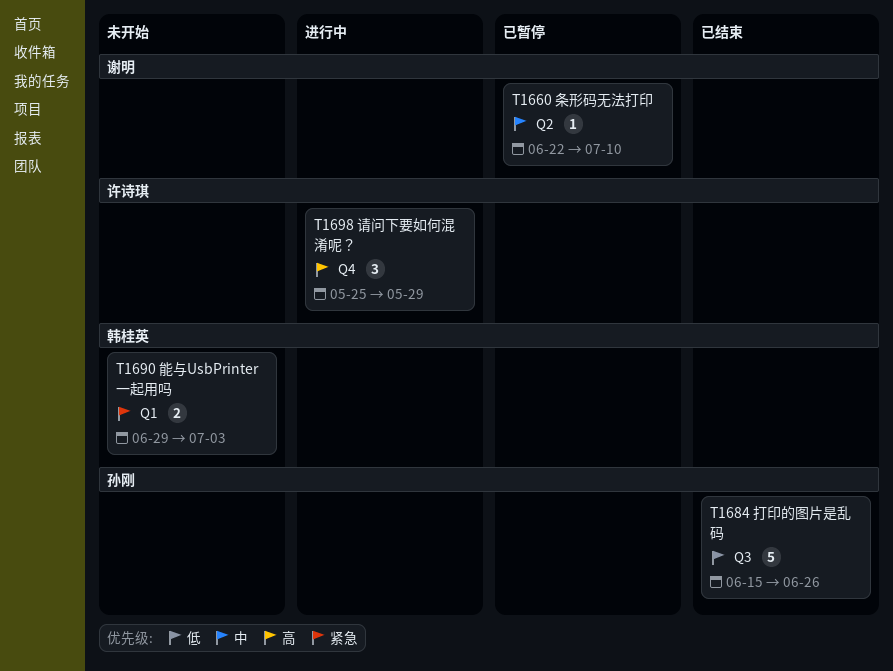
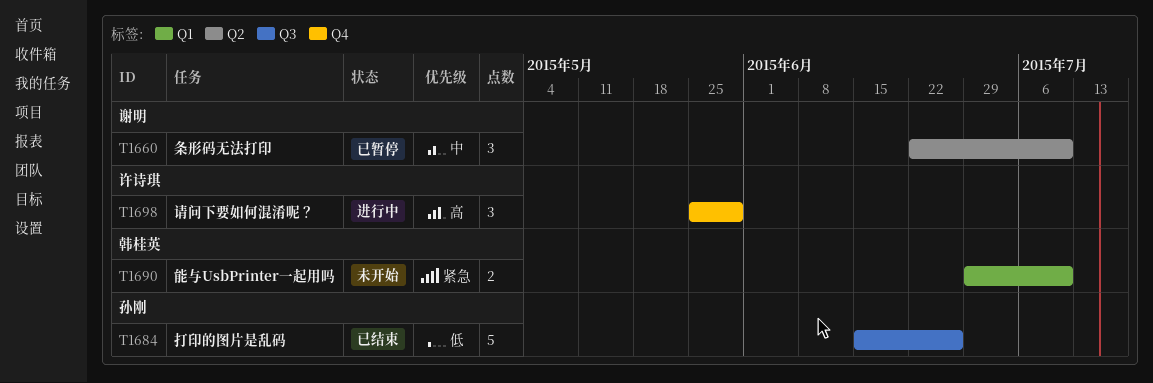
T1660, estimate: 1 -> 3
T1690, due: Jul 3 -> Jul 10

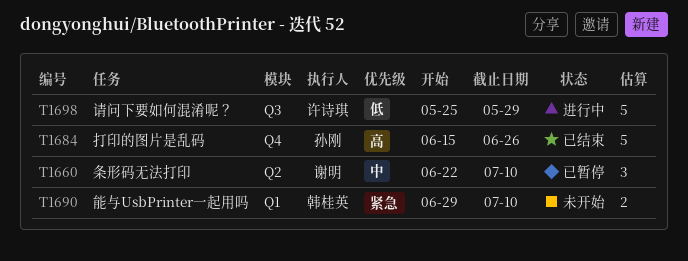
T1684, priority: 低 -> 高
T1684, label: Q3 -> Q4
T1698, priority: 高 -> 低
T1698, label: Q4 -> Q3
T1698, estimate: 3 -> 5

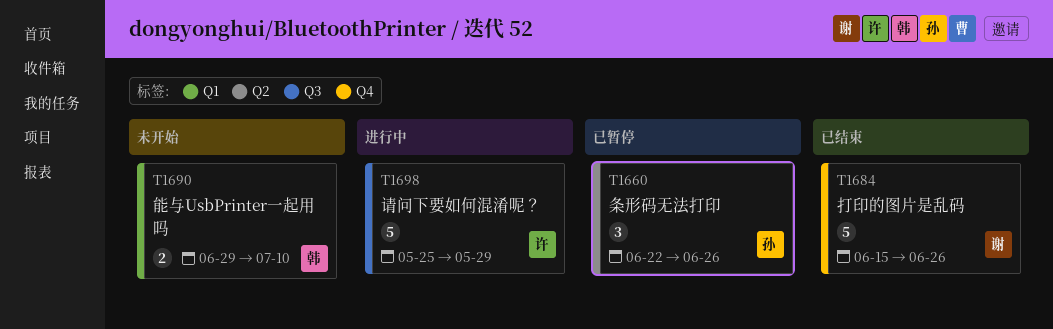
T1660, owner: 谢明 -> 孙刚
T1660, due: Jul 10 -> Jun 26
T1684, owner: 孙刚 -> 谢明

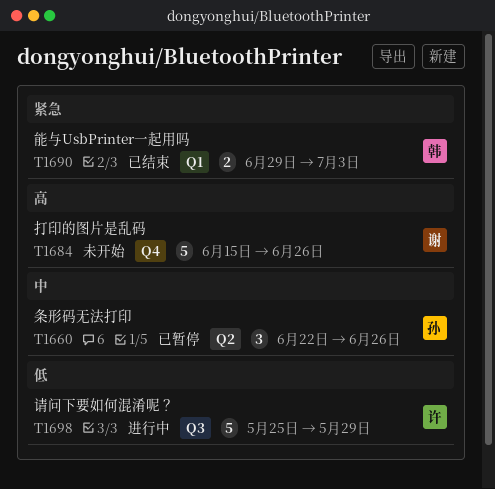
T1684, status: 已结束 -> 未开始
T1690, status: 未开始 -> 已结束
T1690, due: Jul 10 -> Jul 3

